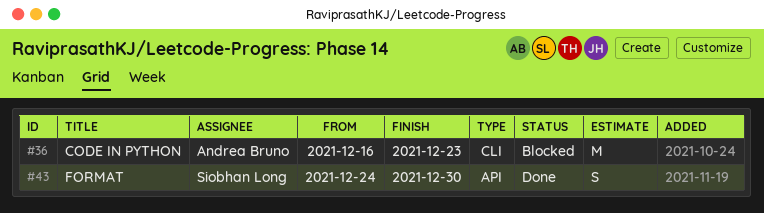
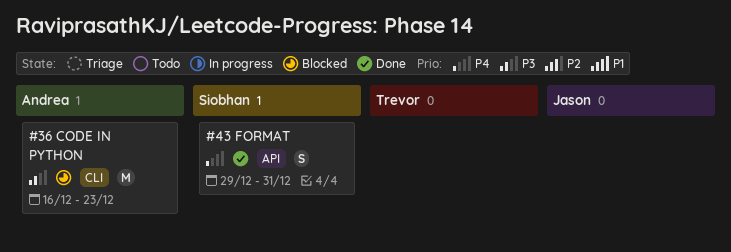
#43, start: Dec 24 -> Dec 29
#43, due: Dec 30 -> Dec 31

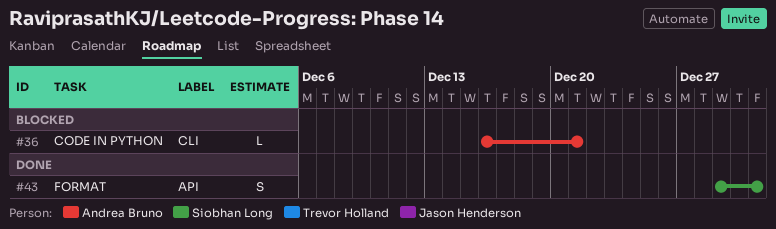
#36, estimate: M -> L
#36, due: Dec 23 -> Dec 21

